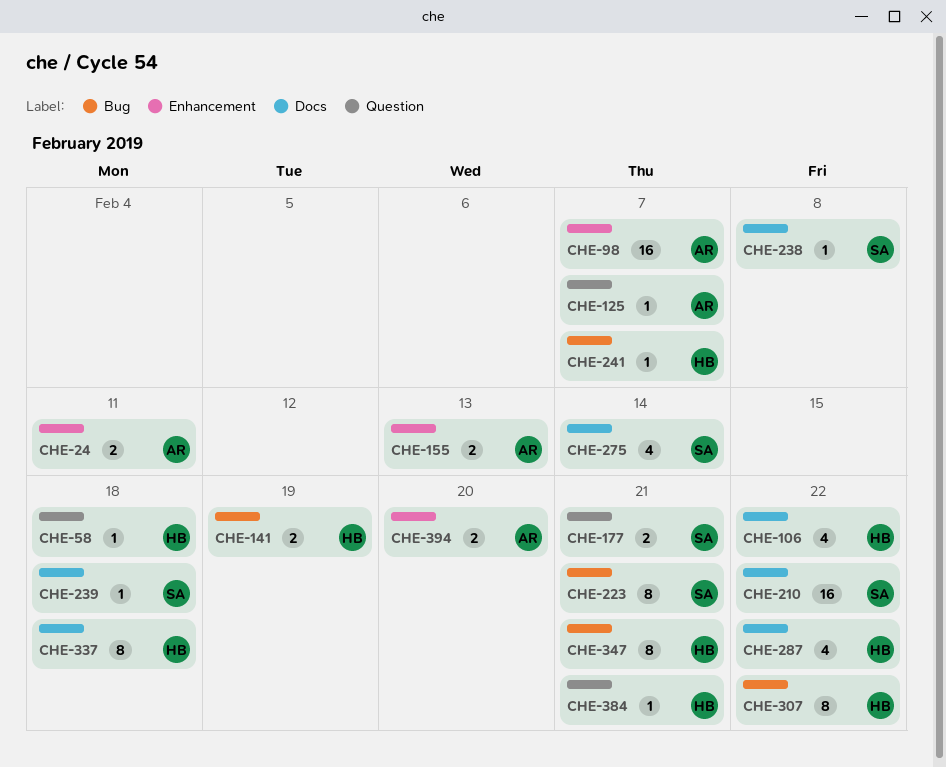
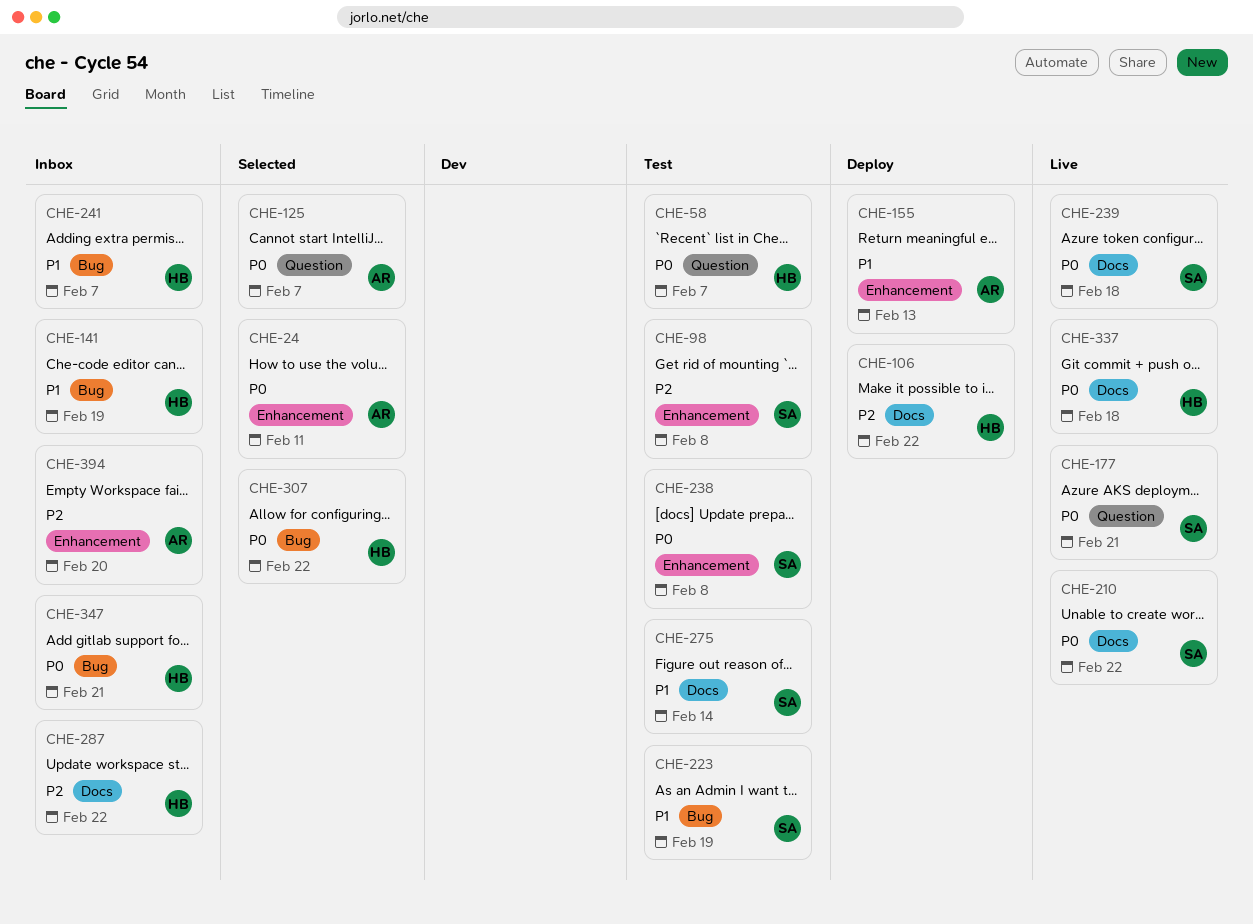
CHE-58, due: Feb 18 -> Feb 7
CHE-98, owner: AR -> SA
CHE-98, due: Feb 7 -> Feb 8
CHE-223, due: Feb 21 -> Feb 19
CHE-238, label: Docs -> Enhancement
CHE-384: present -> none

